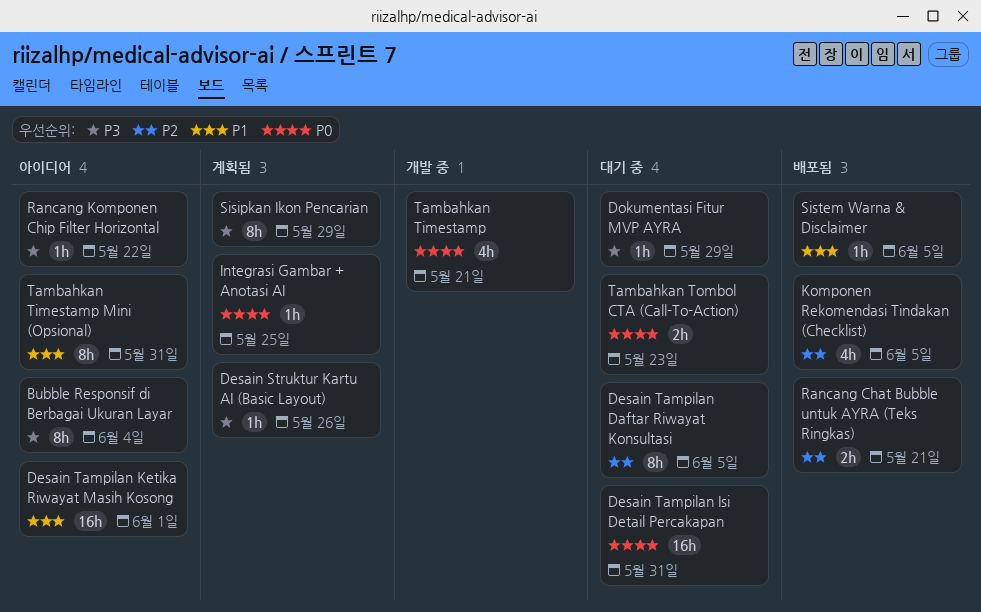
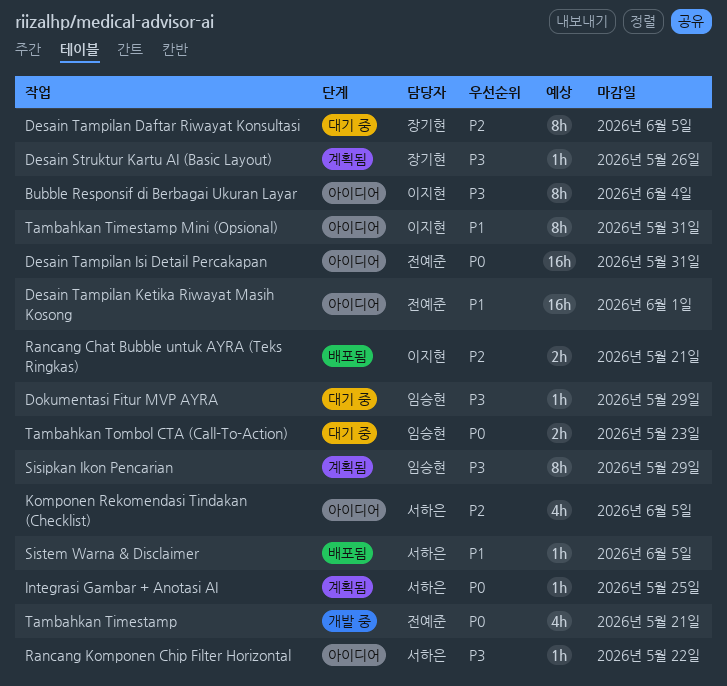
Desain Tampilan Isi Detail Percakapan, status: 대기 중 -> 아이디어
Komponen Rekomendasi Tindakan (Checklist), status: 배포됨 -> 아이디어

